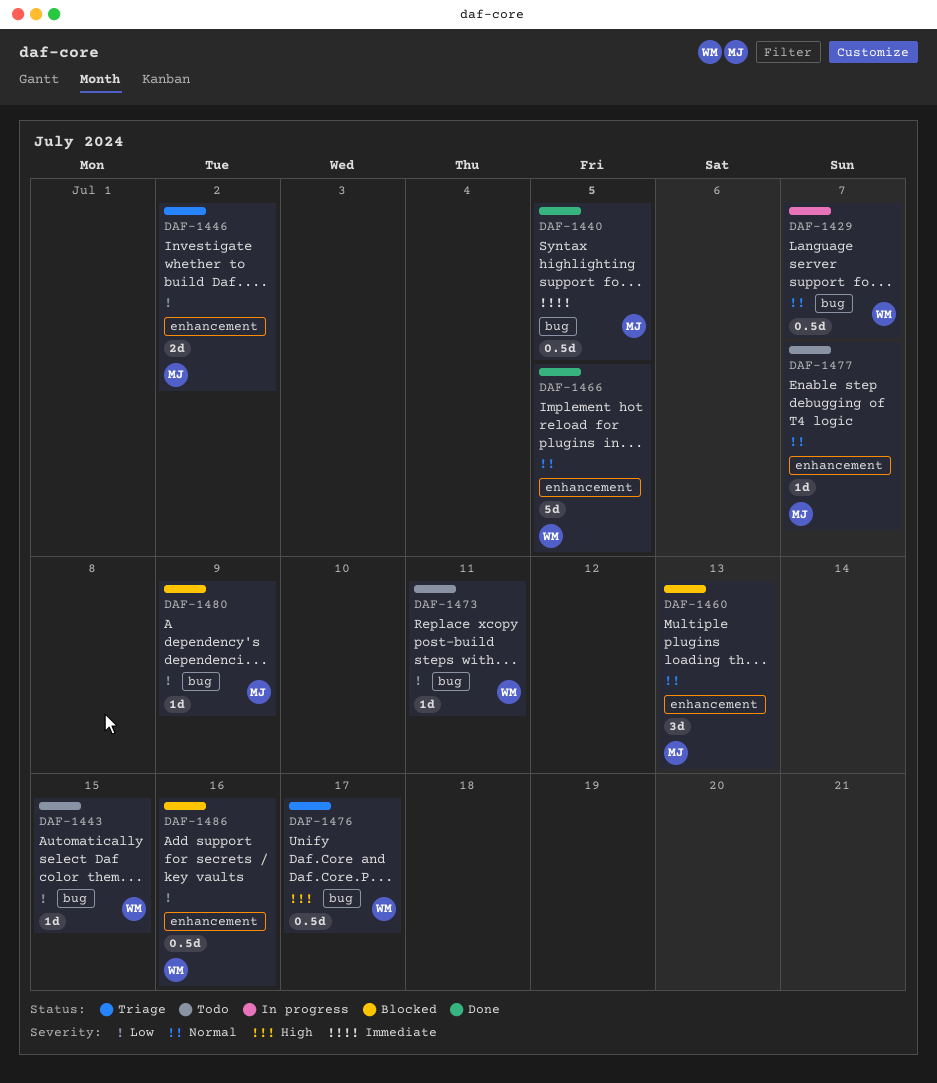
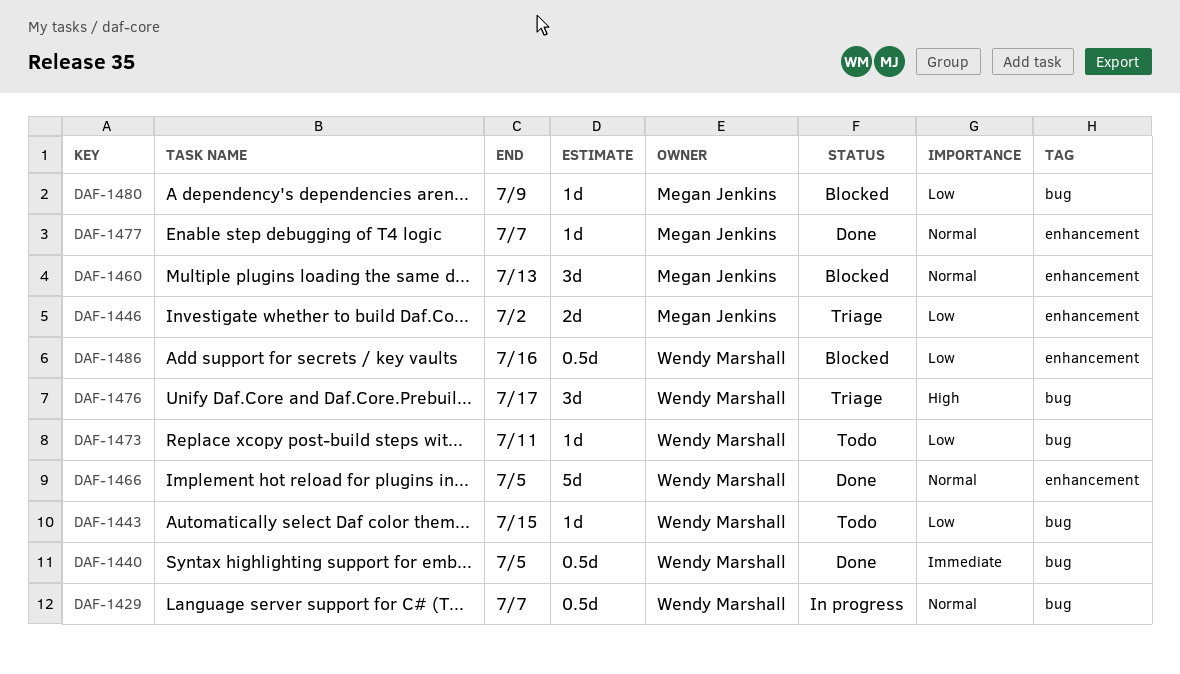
DAF-1440, owner: Megan Jenkins -> Wendy Marshall
DAF-1476, estimate: 0.5d -> 3d
DAF-1477, status: Todo -> Done

